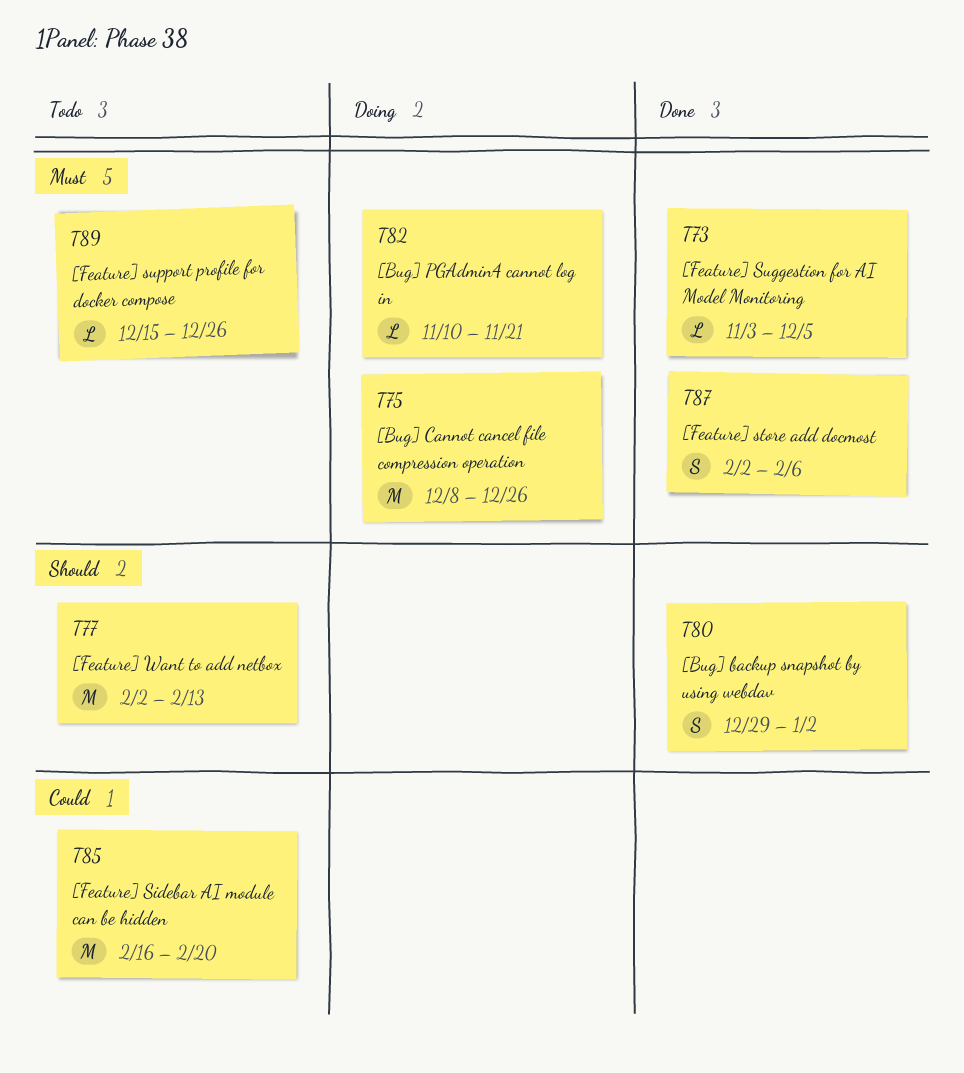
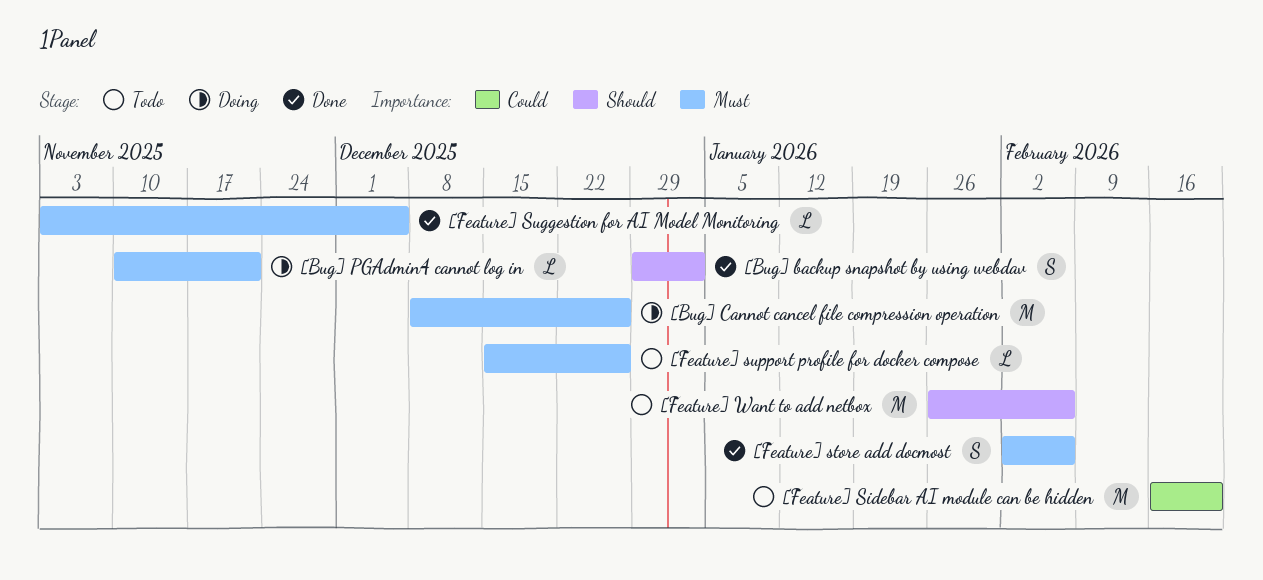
[Feature] Want to add netbox, start: Feb 2 -> Jan 26
[Feature] Want to add netbox, due: Feb 13 -> Feb 6

